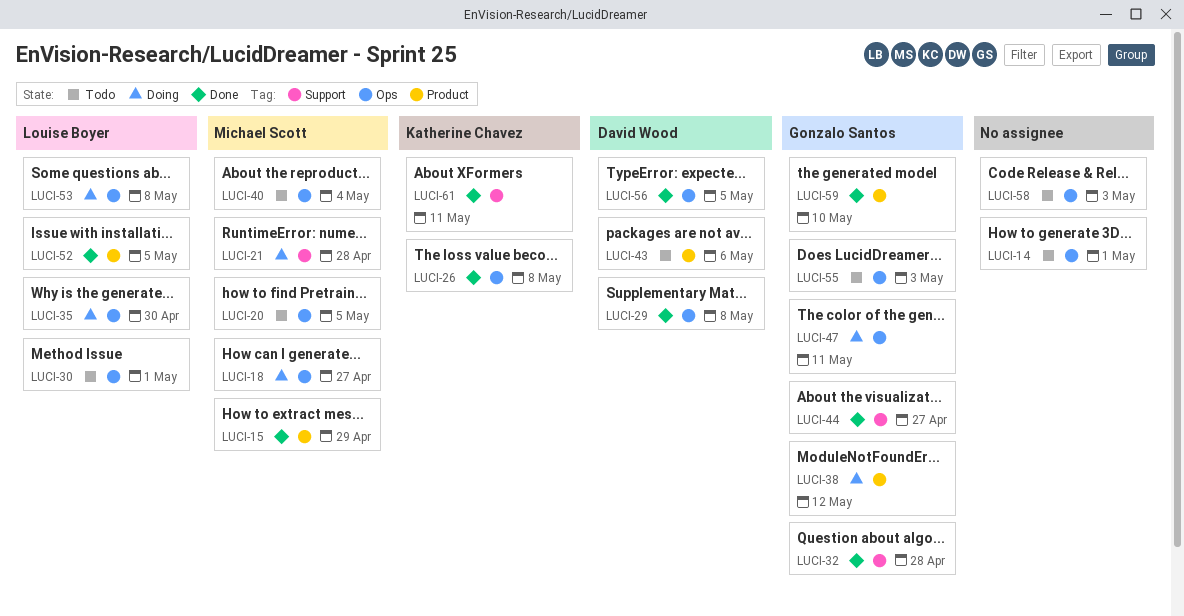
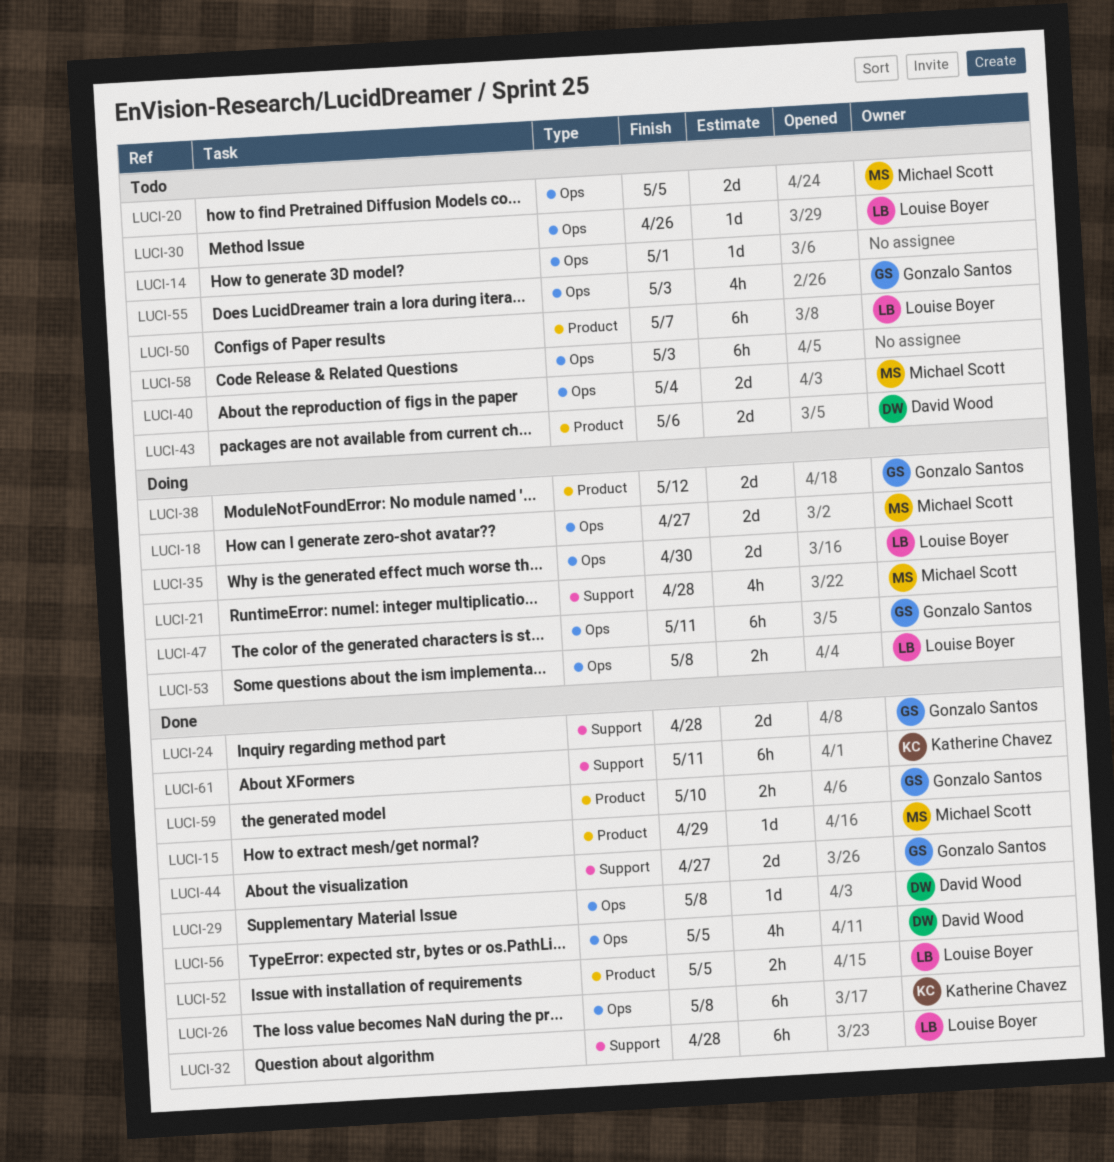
LUCI-24: none -> present
LUCI-30, due: May 1 -> Apr 26
LUCI-32, owner: Gonzalo Santos -> Louise Boyer
LUCI-50: none -> present

